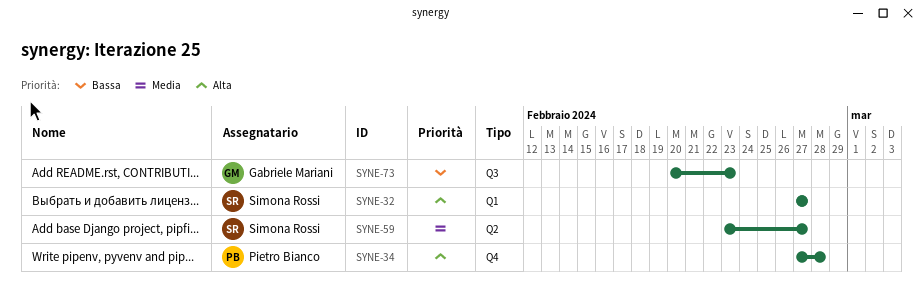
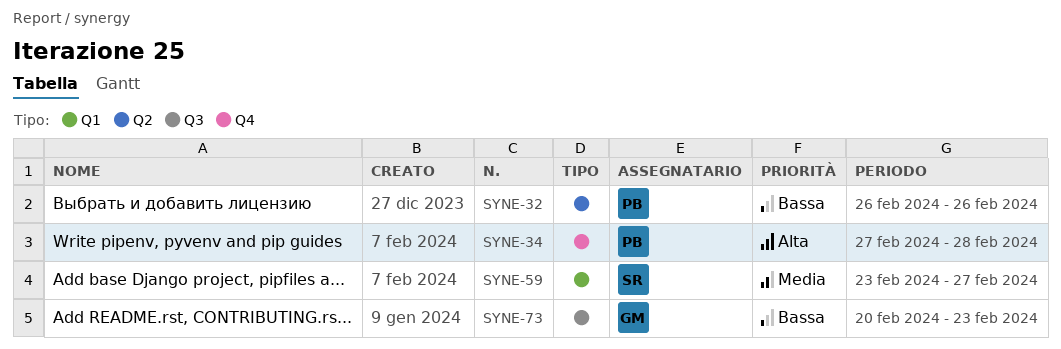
SYNE-32, owner: Simona Rossi -> Pietro Bianco
SYNE-32, priority: Alta -> Bassa
SYNE-32, label: Q1 -> Q2
SYNE-32, start: Feb 27 -> Feb 26
SYNE-32, due: Feb 27 -> Feb 26
SYNE-59, label: Q2 -> Q1

